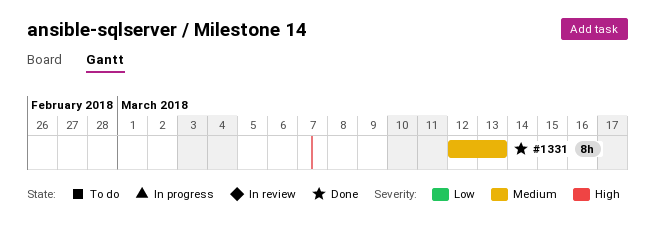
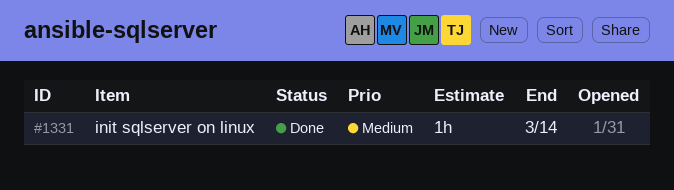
#1331, estimate: 8h -> 1h
#1331, due: Mar 13 -> Mar 14

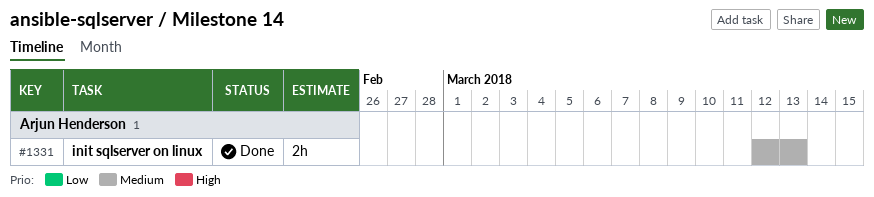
#1331, estimate: 1h -> 2h
#1331, due: Mar 14 -> Mar 13

